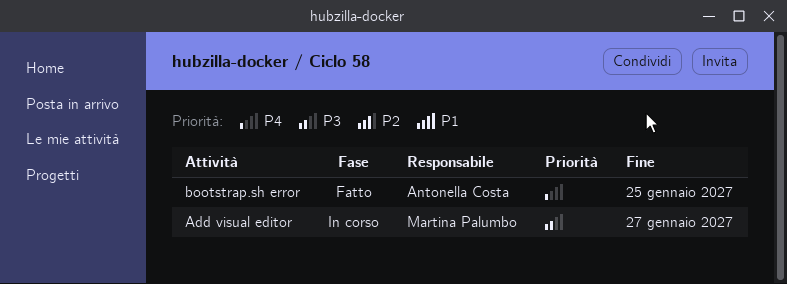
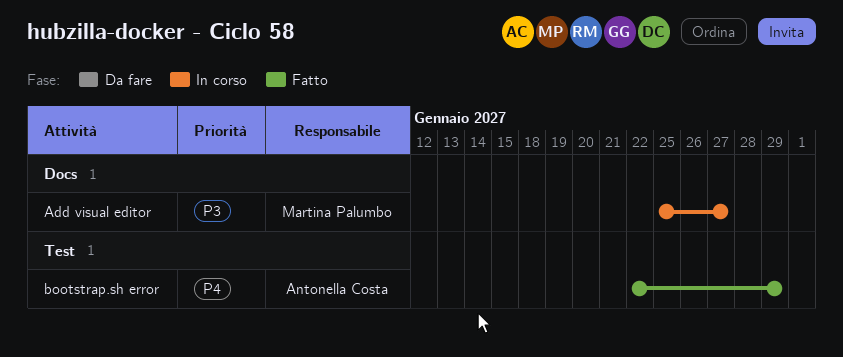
bootstrap.sh error, due: Jan 25 -> Jan 29

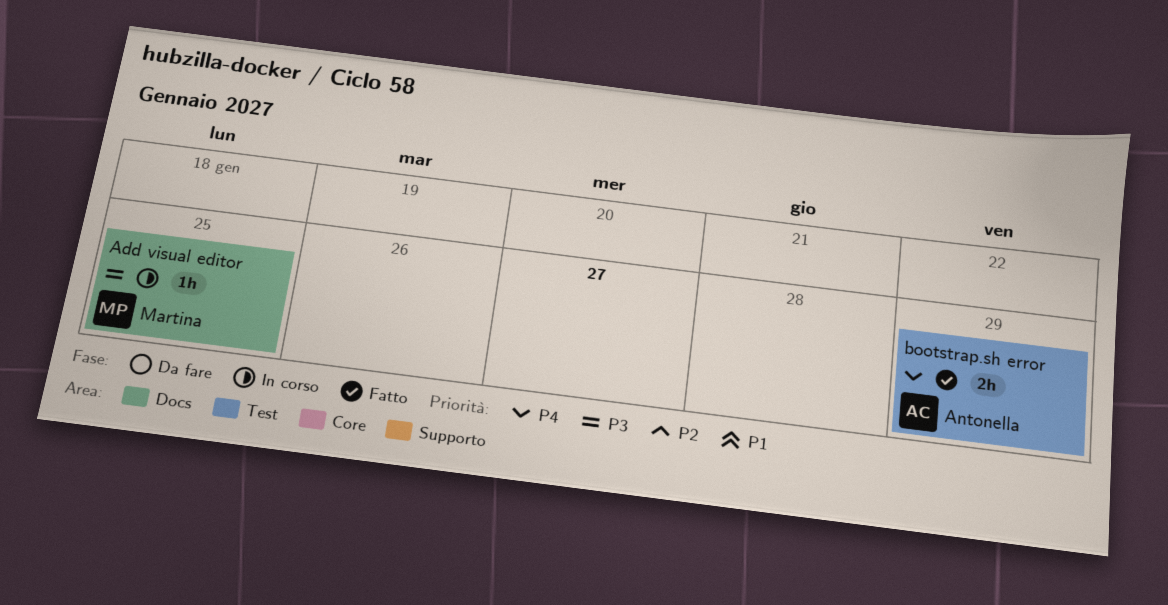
Add visual editor, due: Jan 27 -> Jan 25

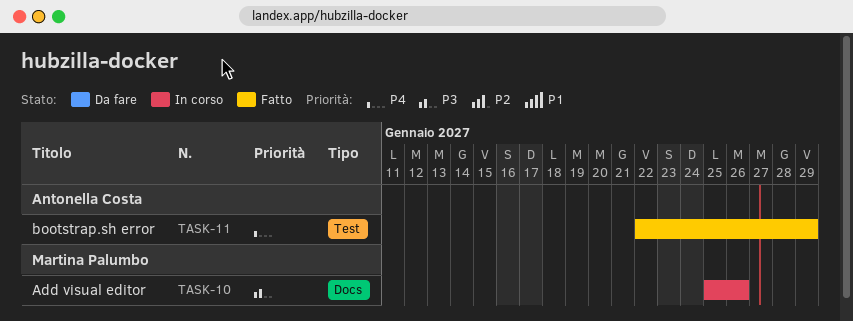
Add visual editor, due: Jan 25 -> Jan 26

